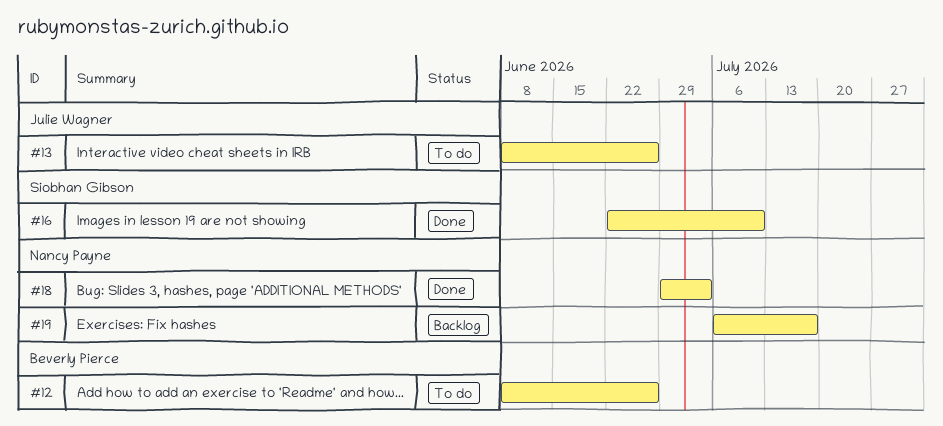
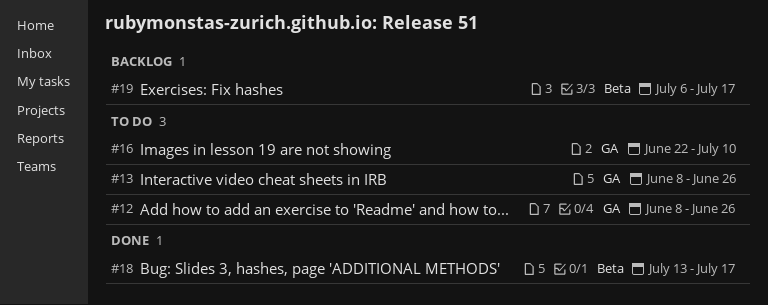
#16, status: Done -> To do
#18, start: Jun 29 -> Jul 13
#18, due: Jul 3 -> Jul 17

